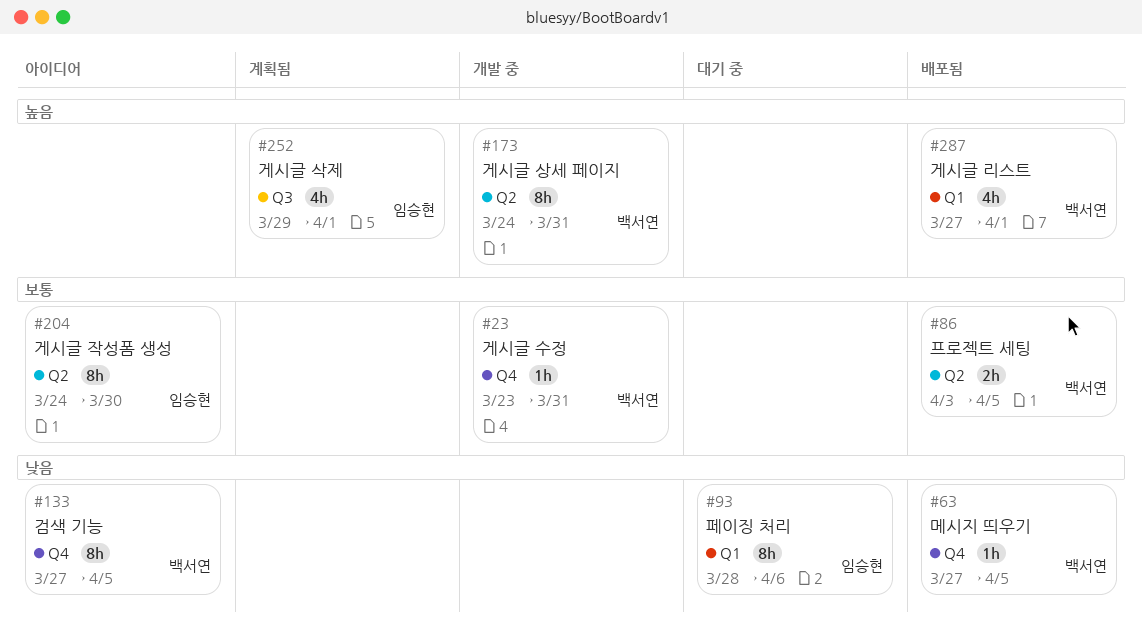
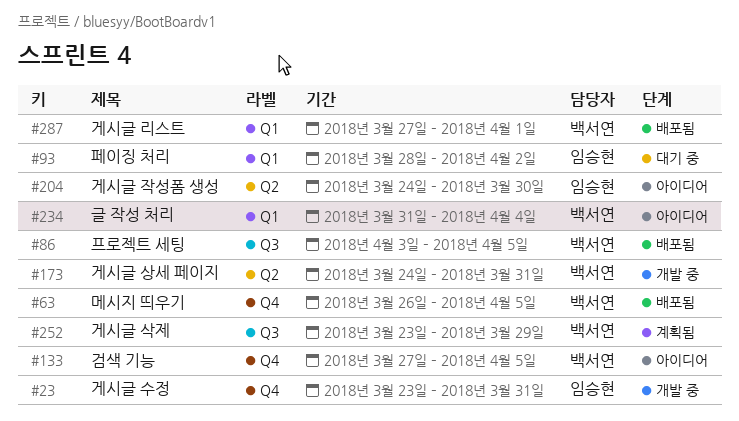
#23, owner: 백서연 -> 임승현
#63, start: Mar 27 -> Mar 26
#86, label: Q2 -> Q3
#93, due: Apr 6 -> Apr 2
#234: none -> present
#252, owner: 임승현 -> 백서연
#252, start: Mar 29 -> Mar 23
#252, due: Apr 1 -> Mar 29

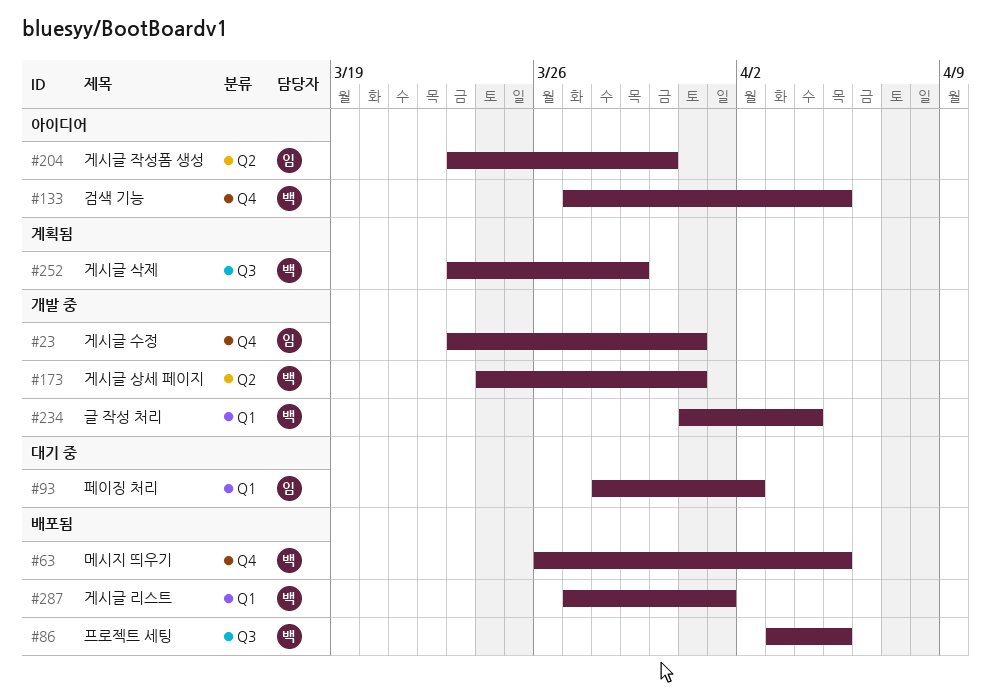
#204, start: Mar 24 -> Mar 23
#234, status: 아이디어 -> 개발 중

